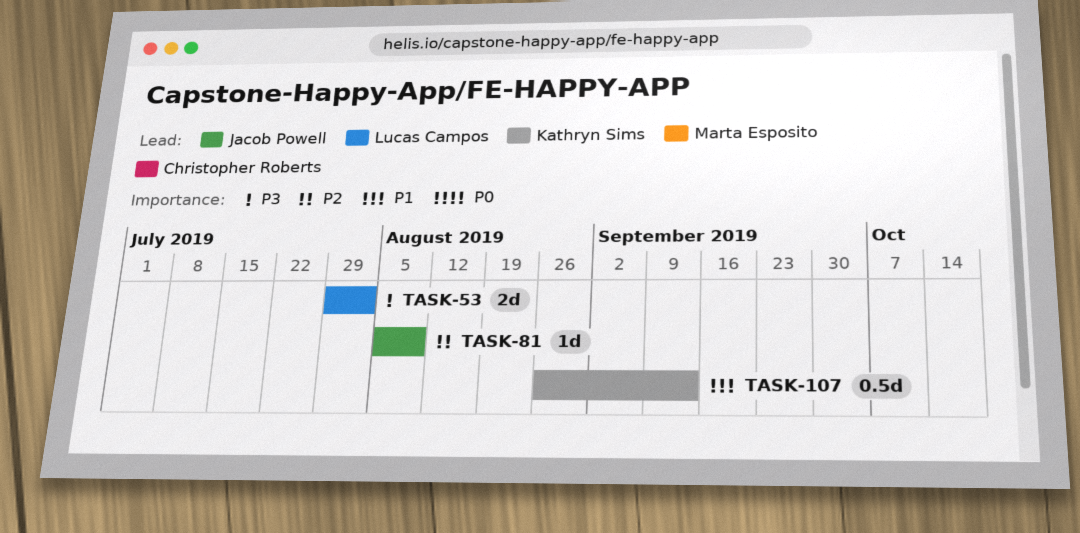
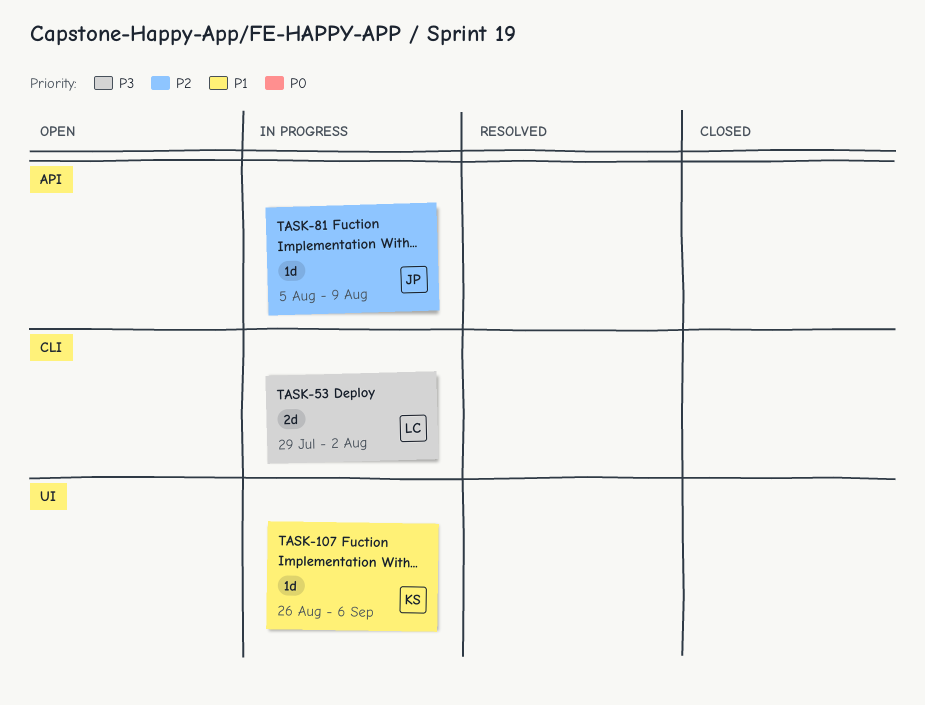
TASK-107, estimate: 0.5d -> 1d
TASK-107, due: Sep 13 -> Sep 6

